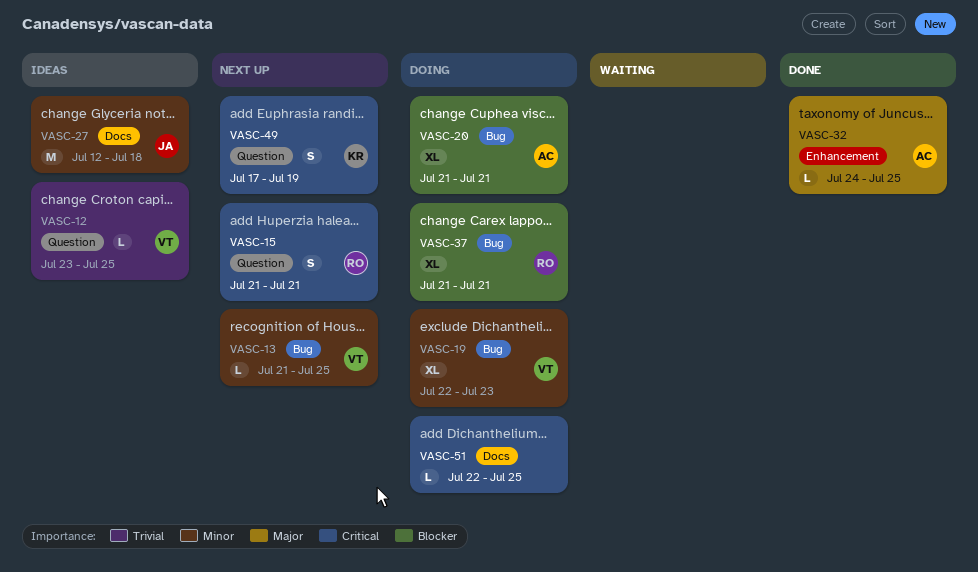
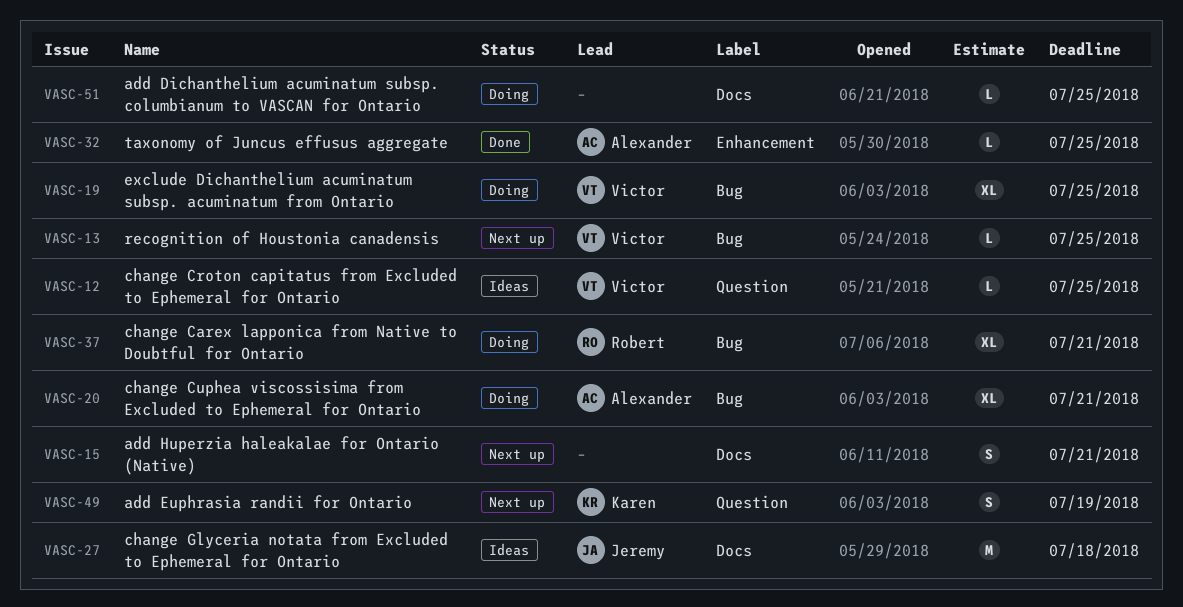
VASC-15, owner: Robert -> none
VASC-15, label: Question -> Docs
VASC-19, due: Jul 23 -> Jul 25

